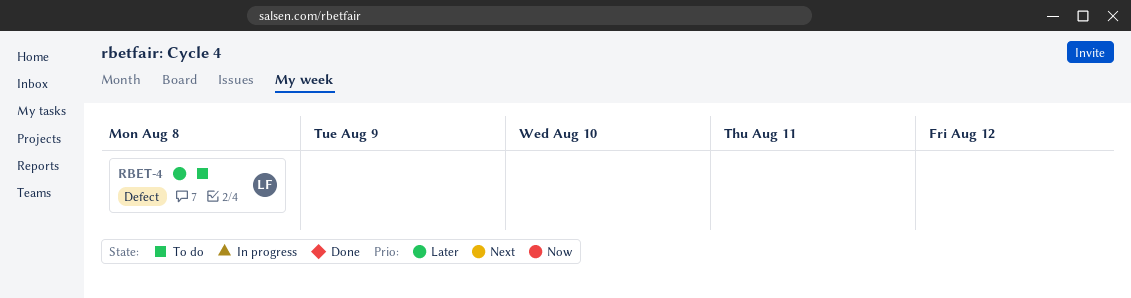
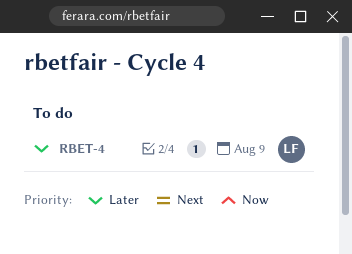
RBET-4, due: Aug 8 -> Aug 9

